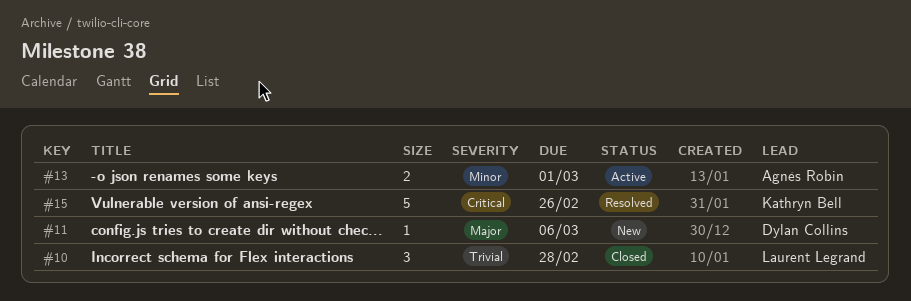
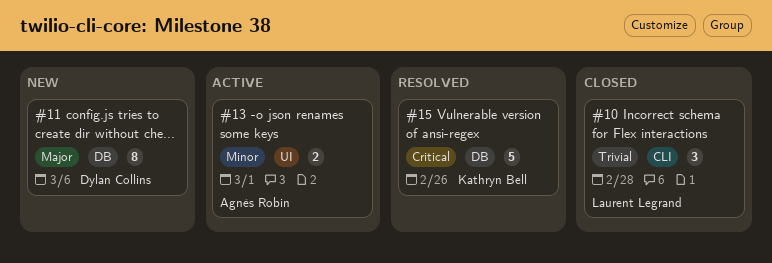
#11, estimate: 1 -> 8

